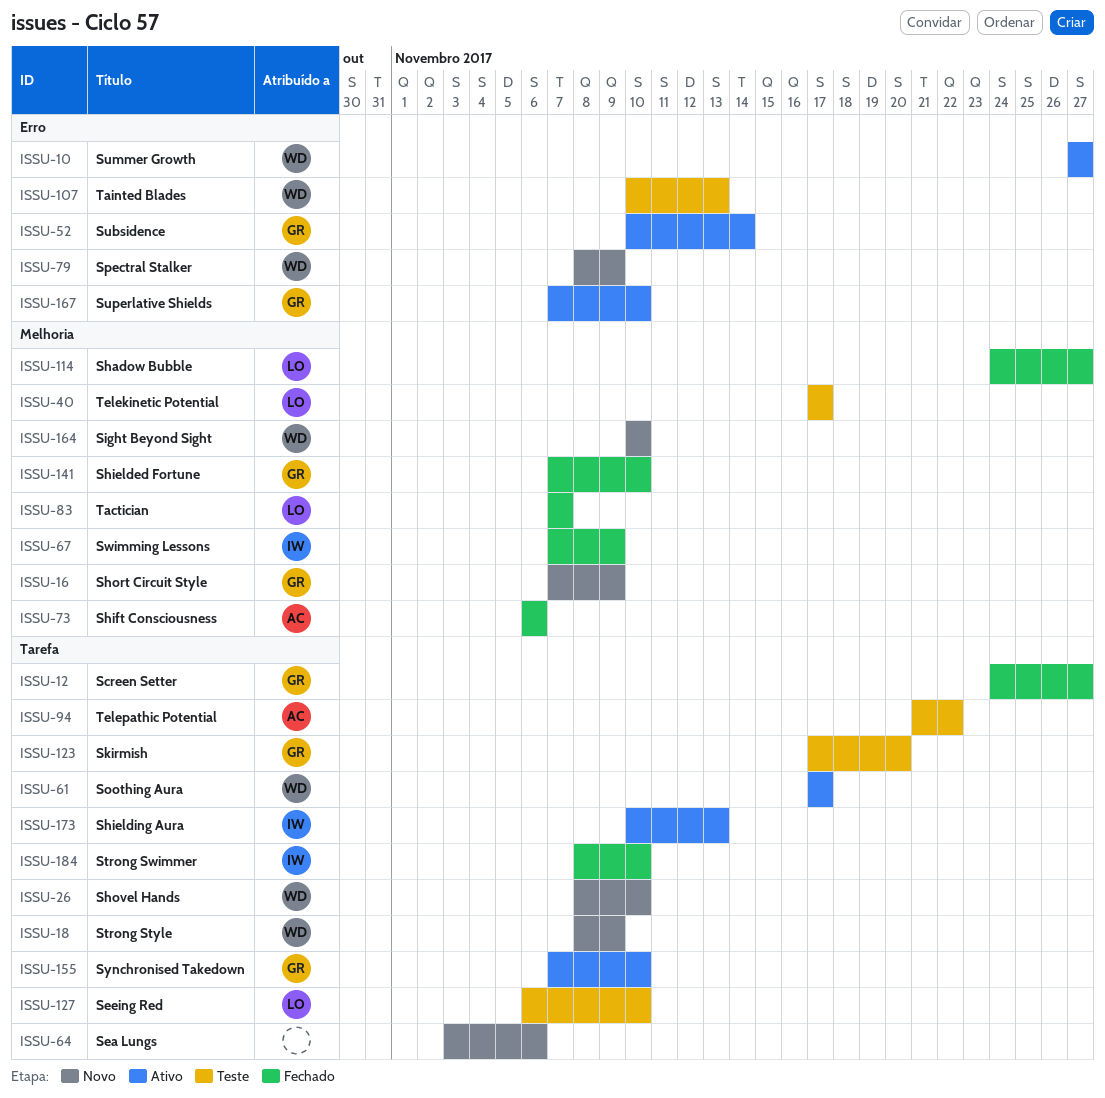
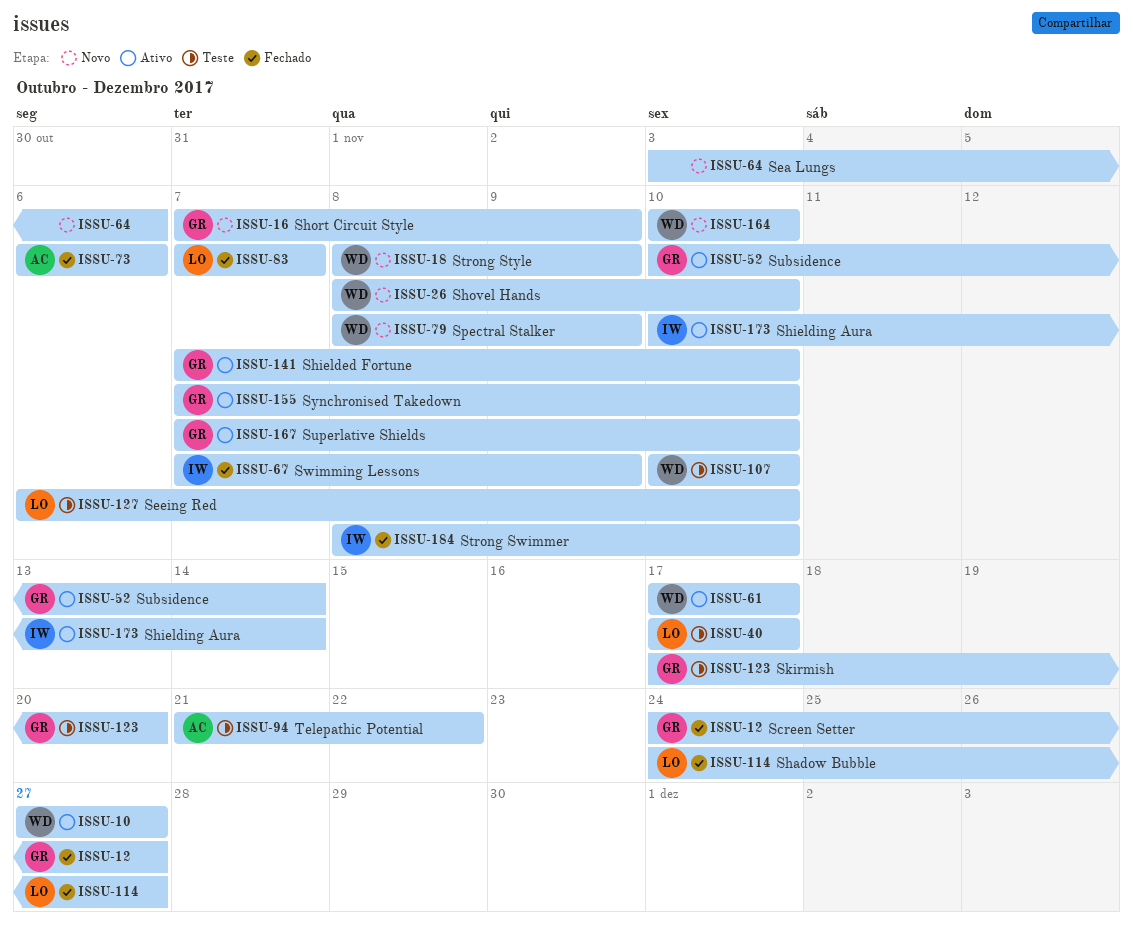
ISSU-107, due: Nov 13 -> Nov 10
ISSU-141, status: Fechado -> Ativo
ISSU-173, due: Nov 13 -> Nov 14

